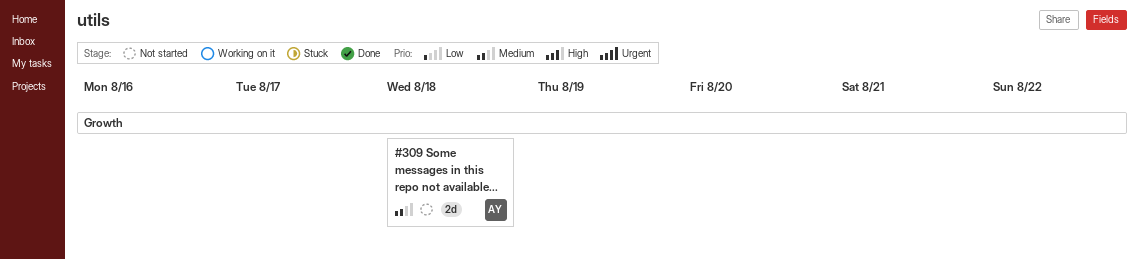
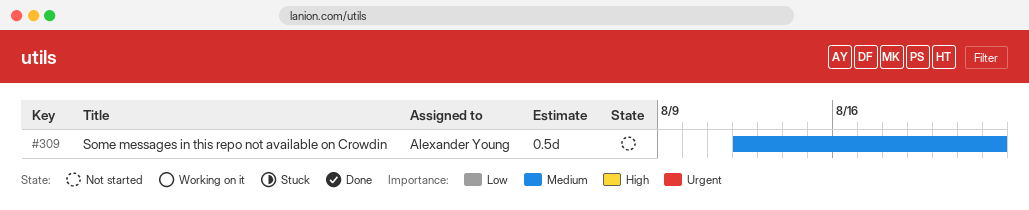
#309, estimate: 2d -> 0.5d
#309, due: Aug 18 -> Aug 22

